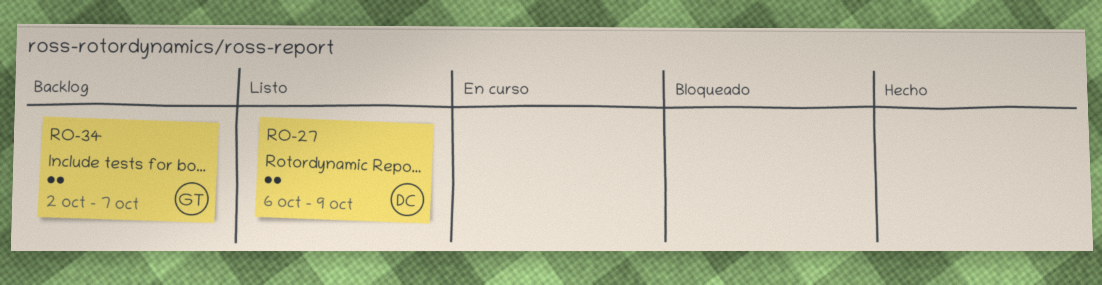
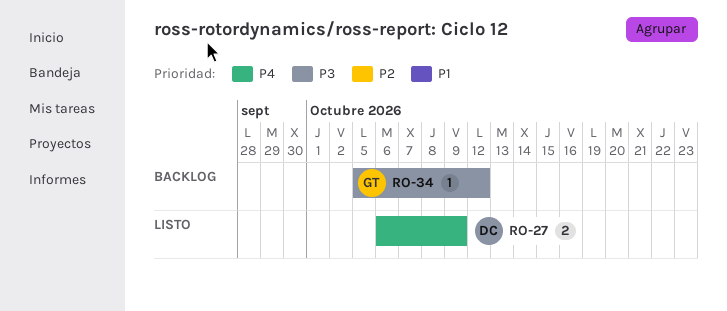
RO-34, estimate: 2 -> 1
RO-34, start: Oct 2 -> Oct 5
RO-34, due: Oct 7 -> Oct 12

